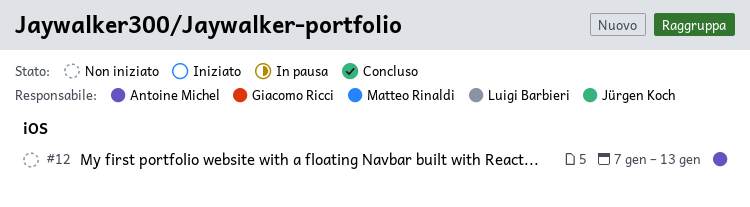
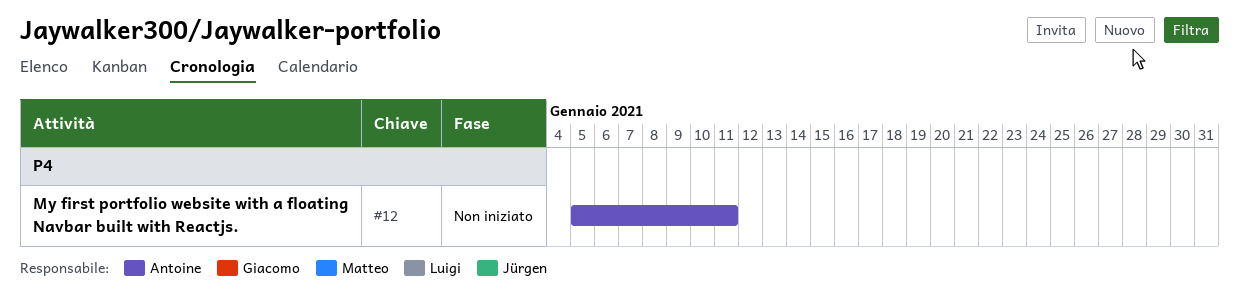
#12, start: Jan 7 -> Jan 5
#12, due: Jan 13 -> Jan 11

